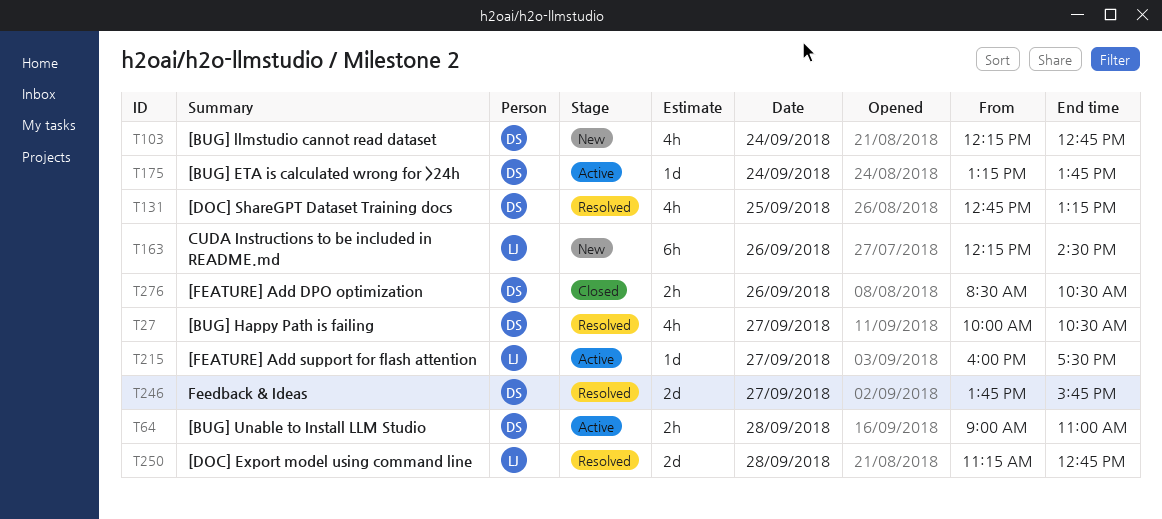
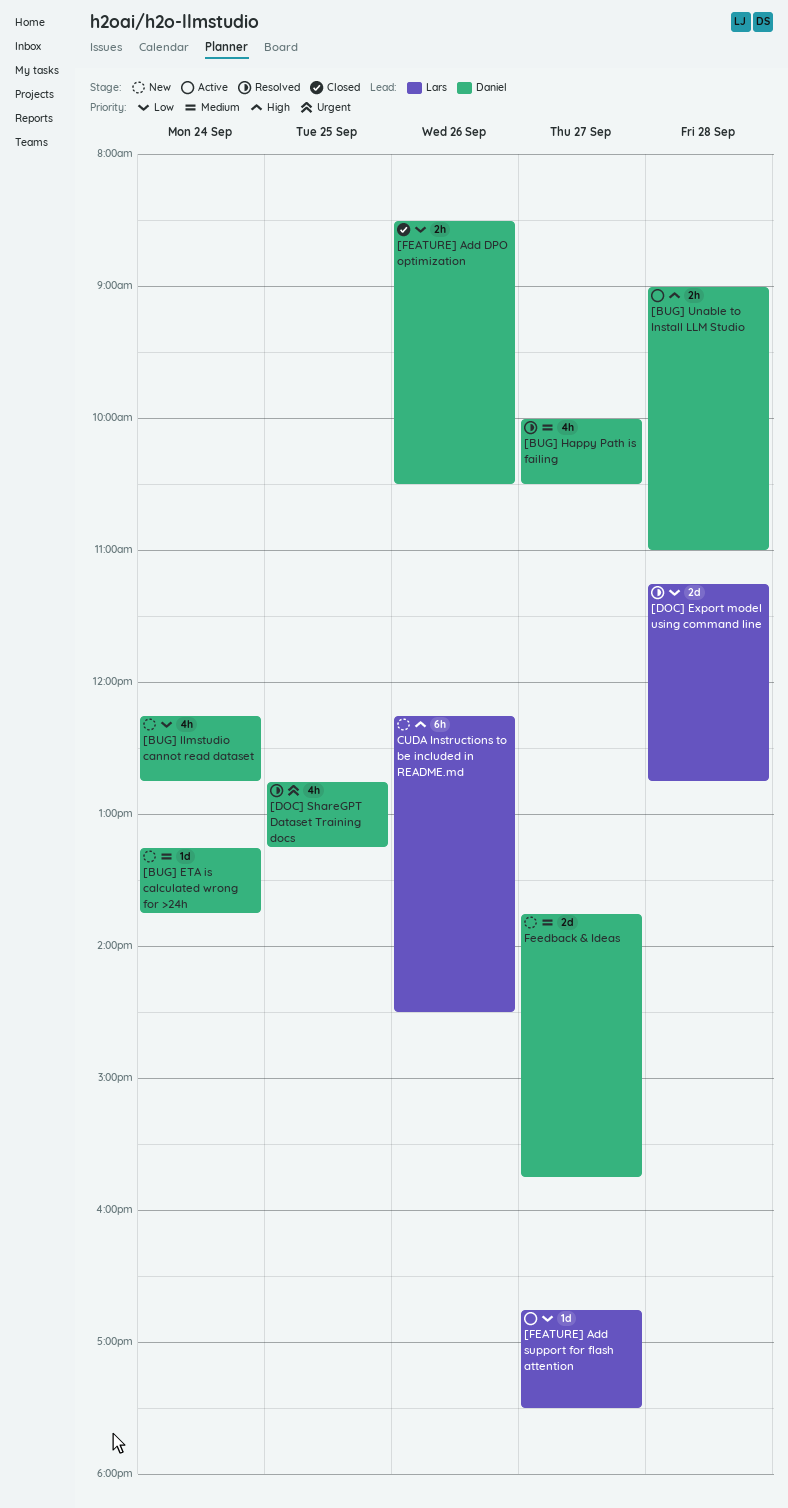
[BUG] ETA is calculated wrong for >24h, status: Active -> New
[FEATURE] Add support for flash attention, begins: 16:00 -> 16:45
Feedback & Ideas, status: Resolved -> New

